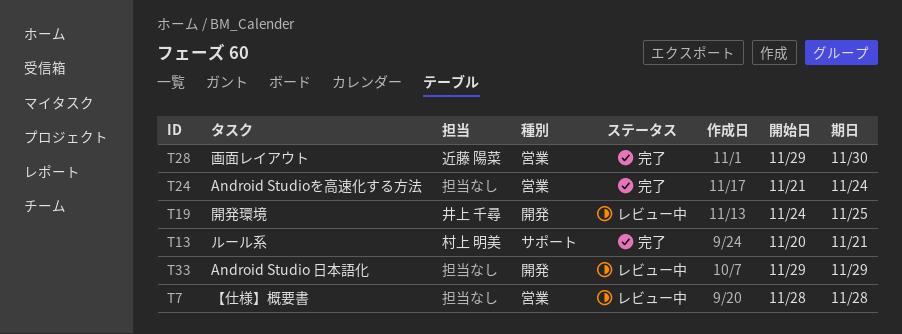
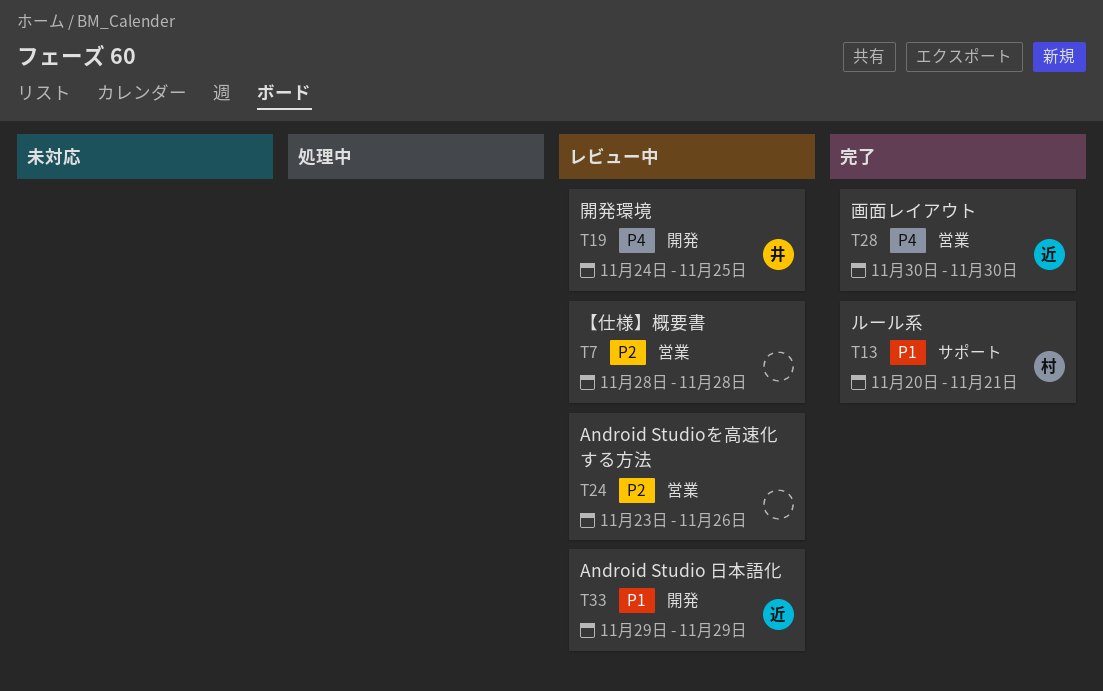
T24, status: 完了 -> レビュー中
T24, start: Nov 21 -> Nov 23
T24, due: Nov 24 -> Nov 26
T28, start: Nov 29 -> Nov 30
T33, owner: none -> 近藤 陽菜

